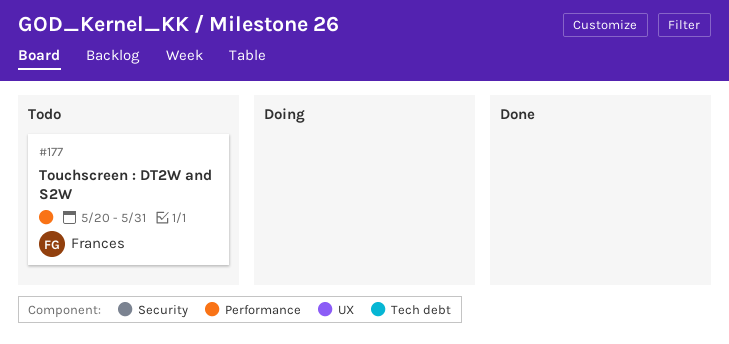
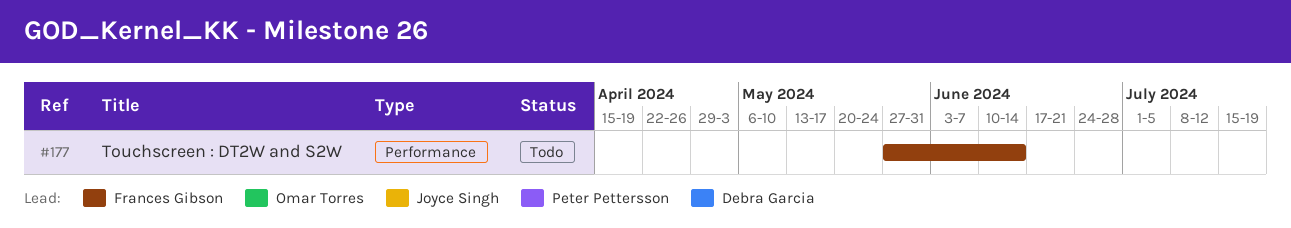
#177, start: May 20 -> May 27
#177, due: May 31 -> Jun 14

